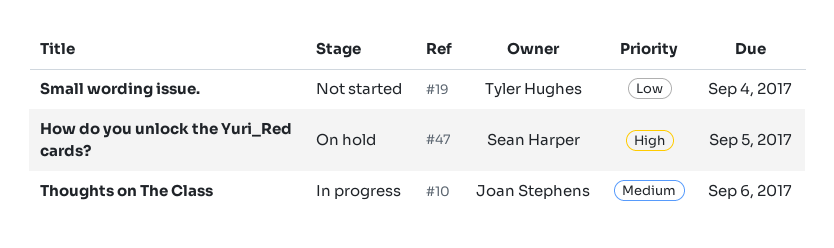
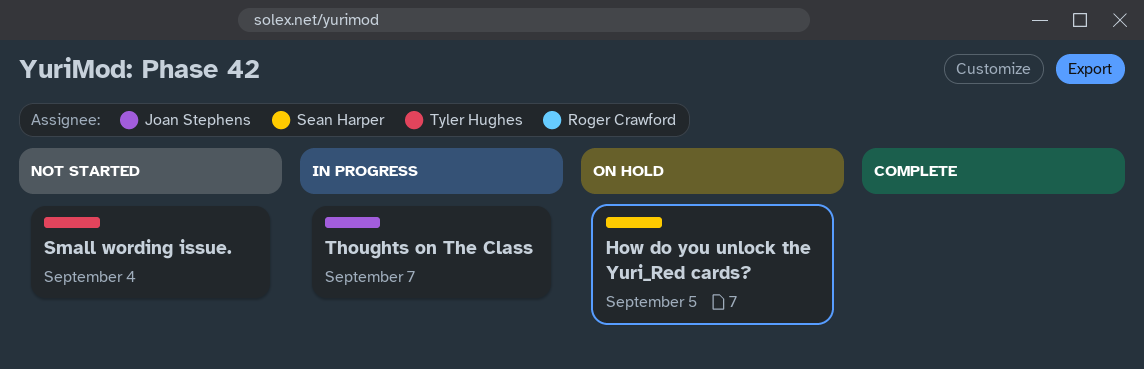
Thoughts on The Class, due: Sep 6 -> Sep 7

